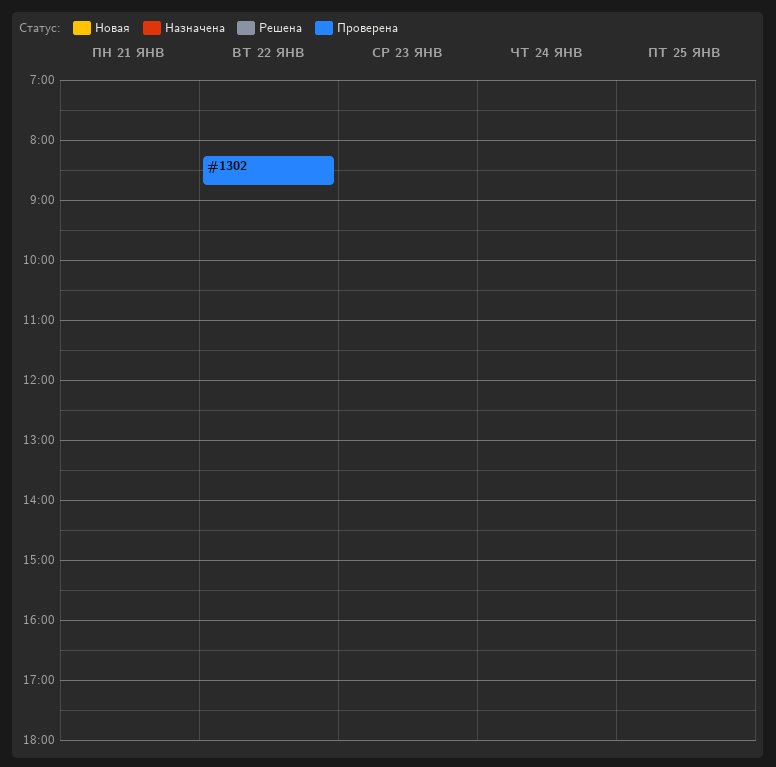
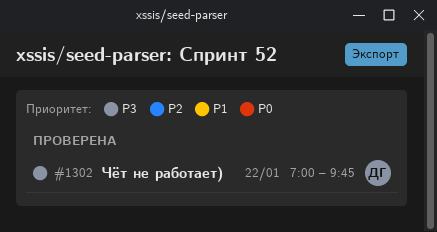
#1302, begins: 08:15 -> 07:00
#1302, ends: 08:45 -> 09:45

